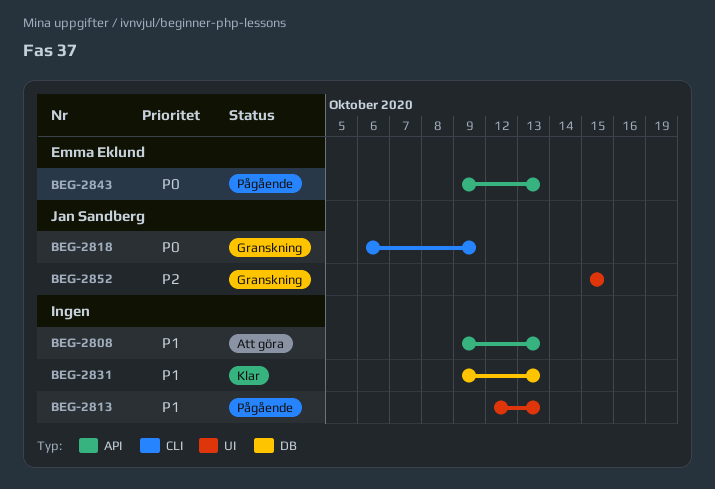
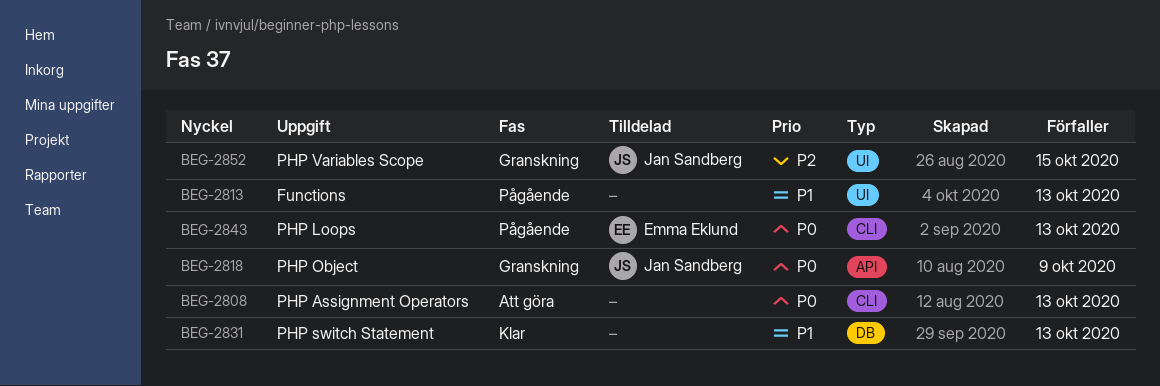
BEG-2808, priority: P1 -> P0
BEG-2808, label: API -> CLI
BEG-2818, label: CLI -> API
BEG-2843, label: API -> CLI

